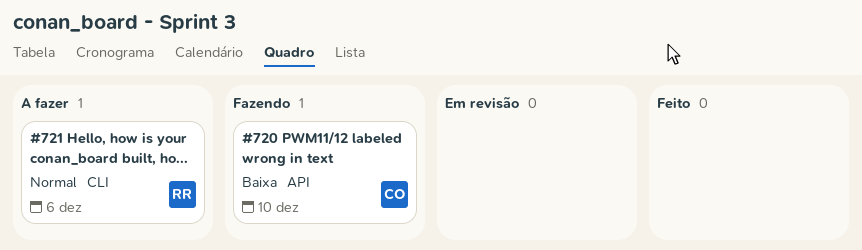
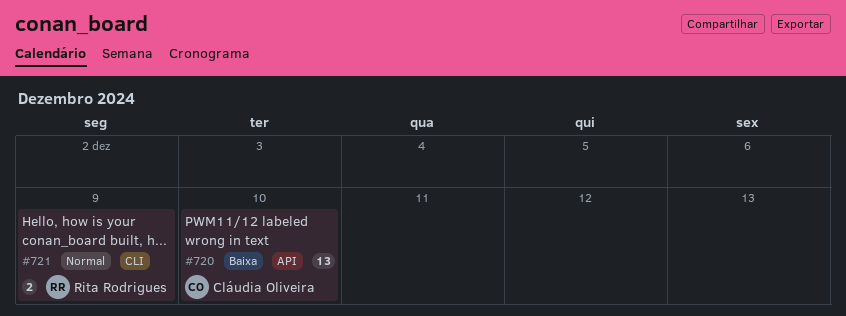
#721, due: Dec 6 -> Dec 9

